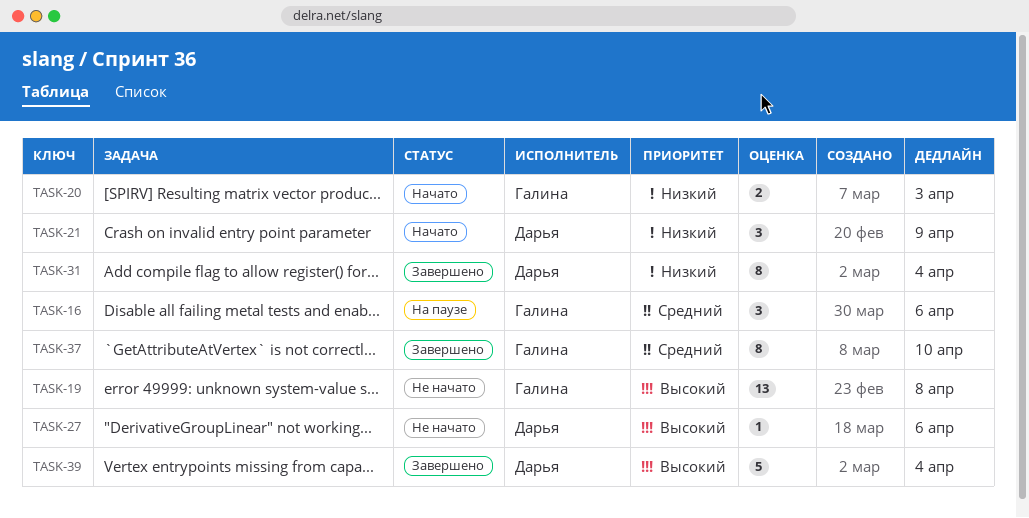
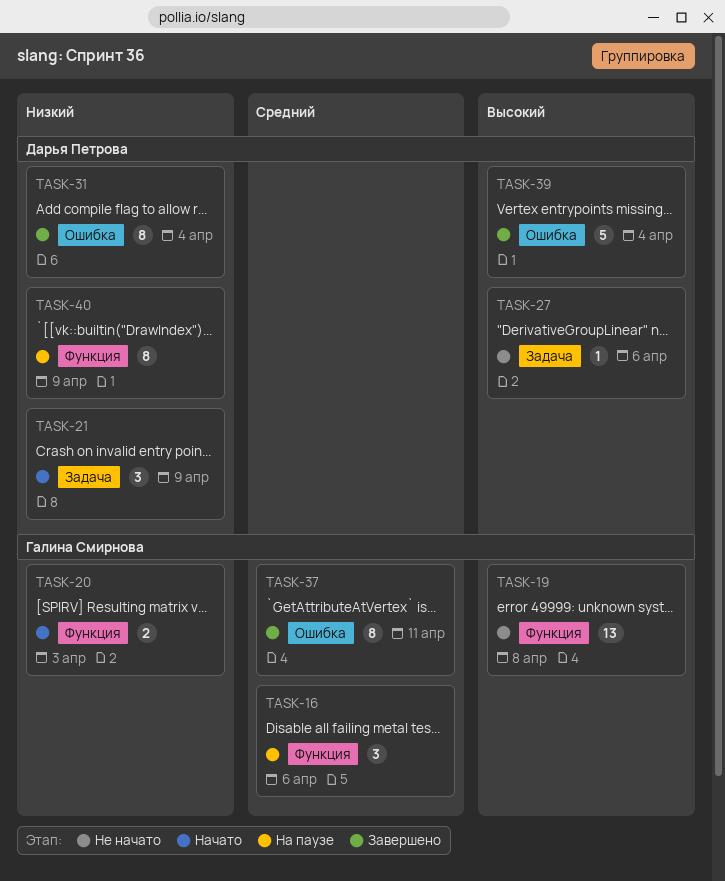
TASK-37, due: Apr 10 -> Apr 11
TASK-40: none -> present

